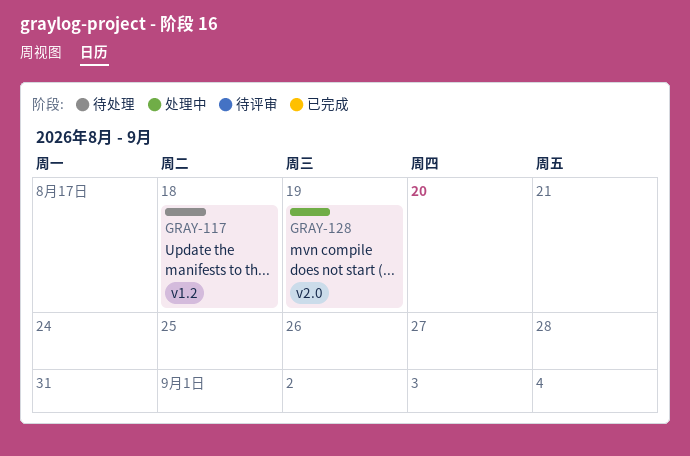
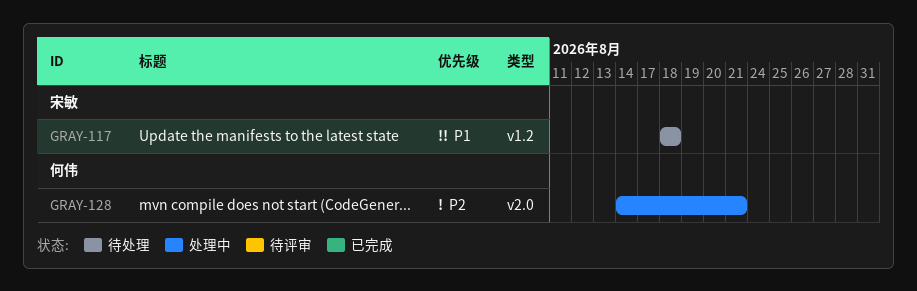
GRAY-128, due: Aug 19 -> Aug 21

